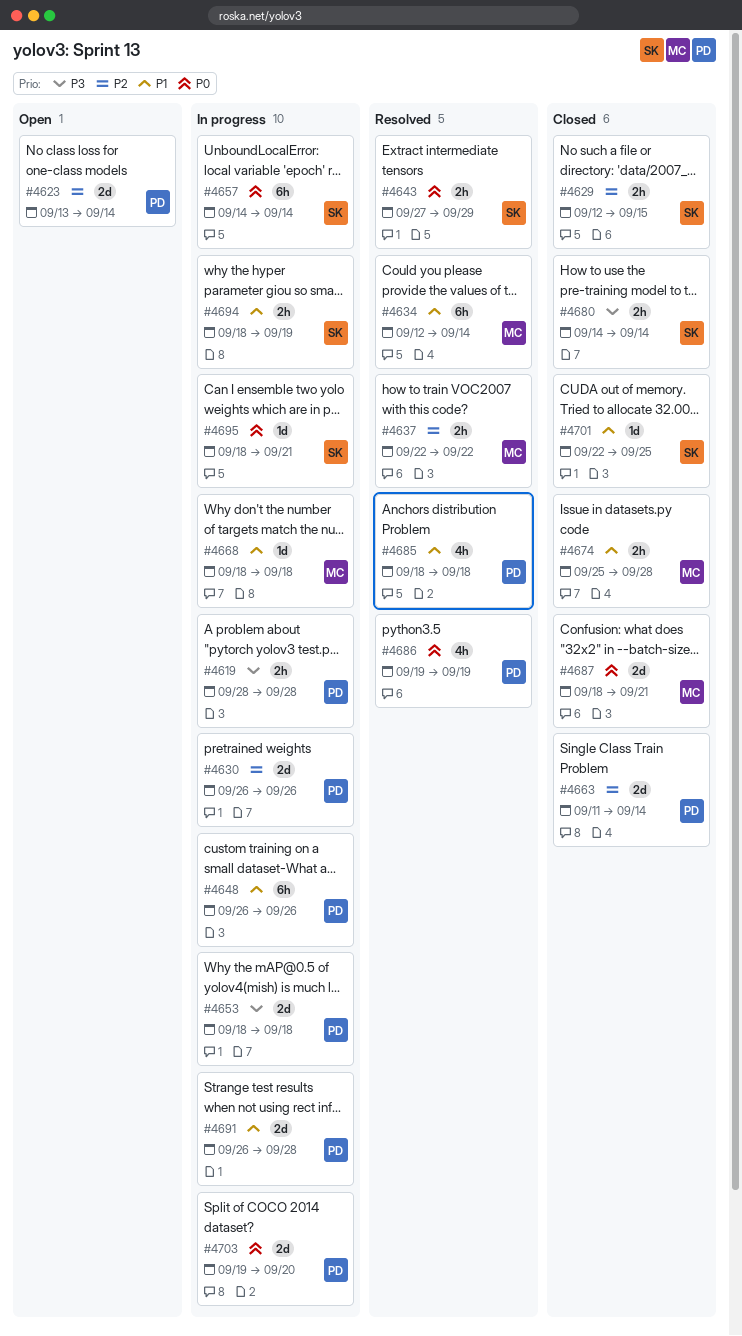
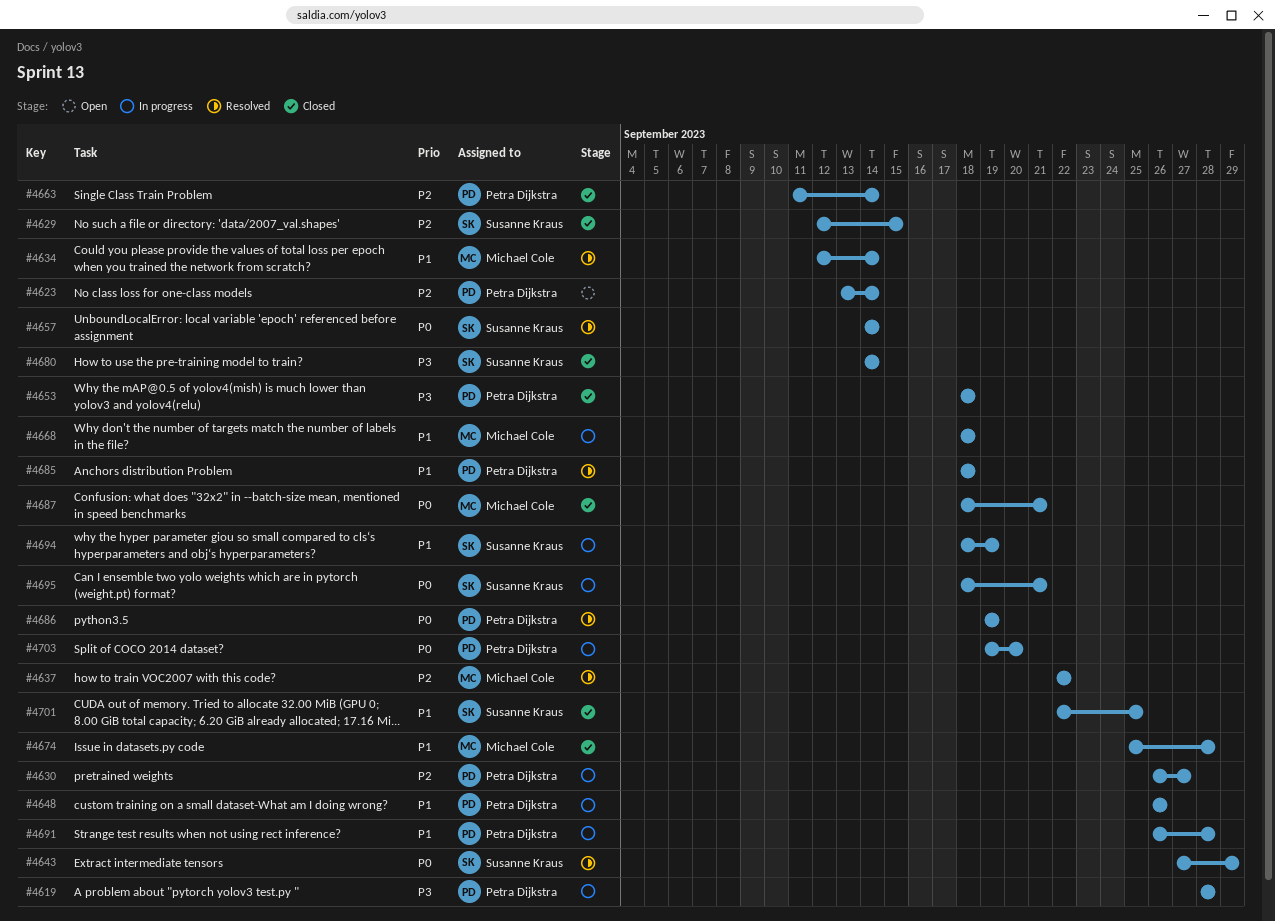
#4630, due: Sep 26 -> Sep 27
#4653, status: In progress -> Closed
#4657, status: In progress -> Resolved

